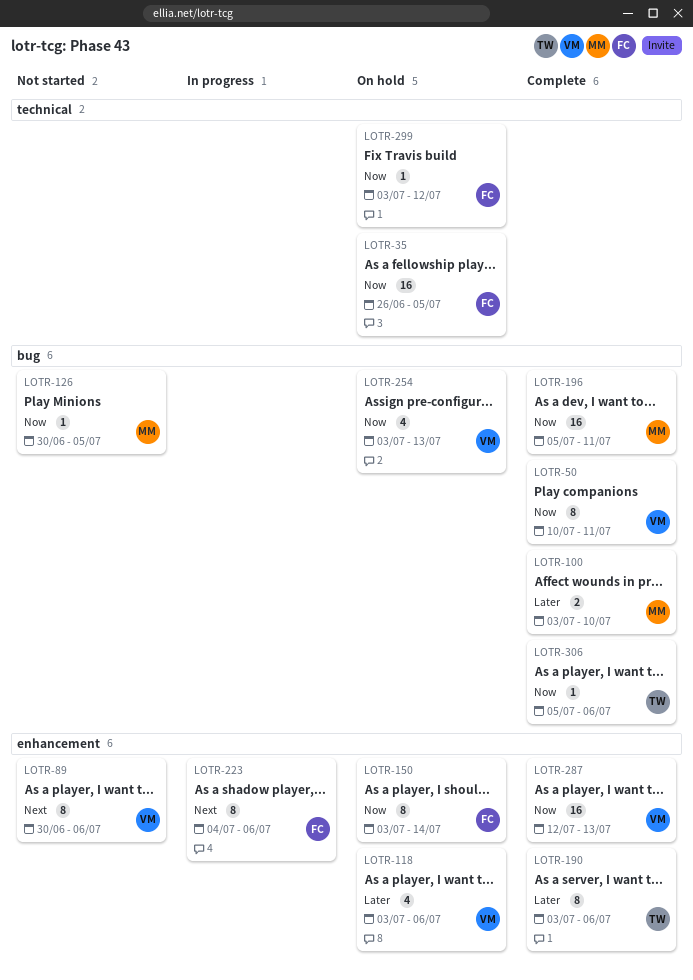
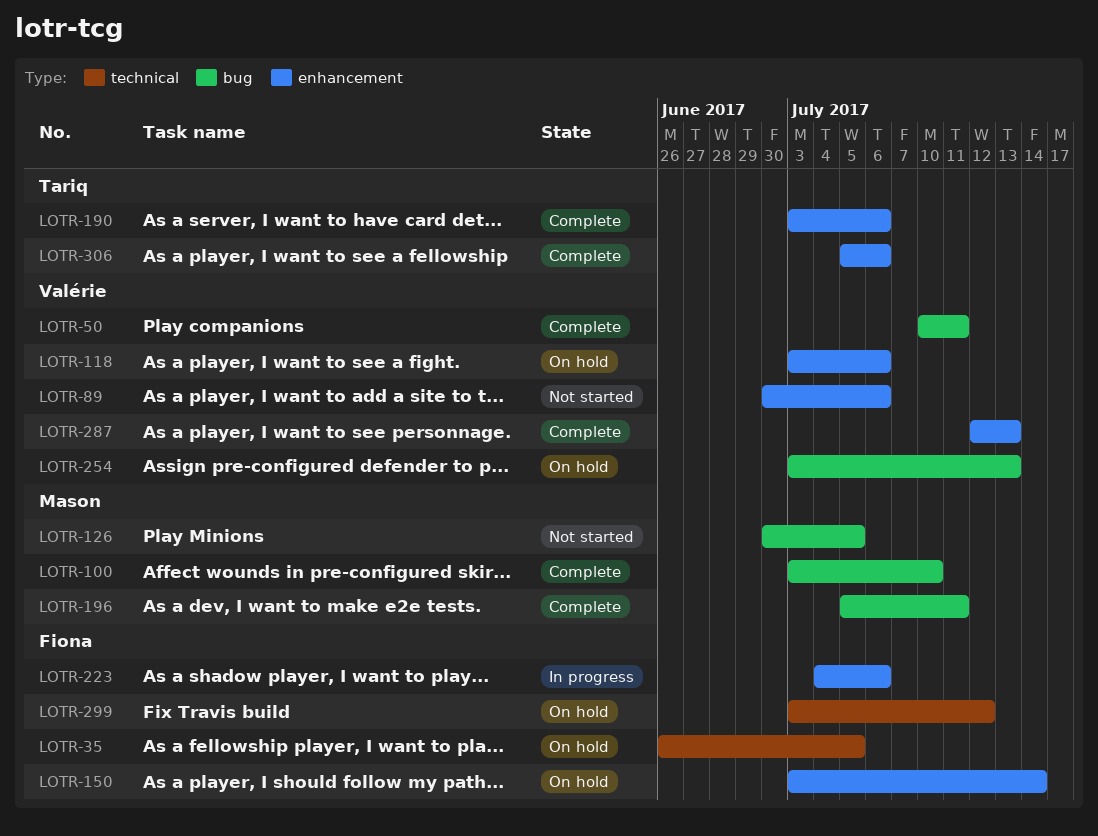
LOTR-306, label: bug -> enhancement

